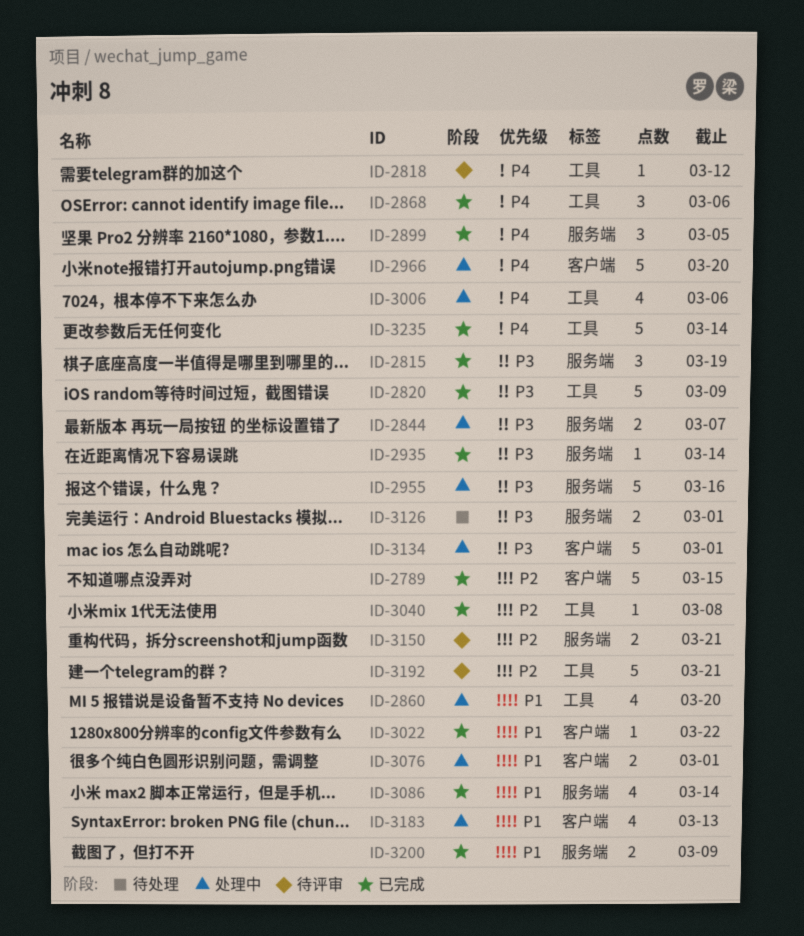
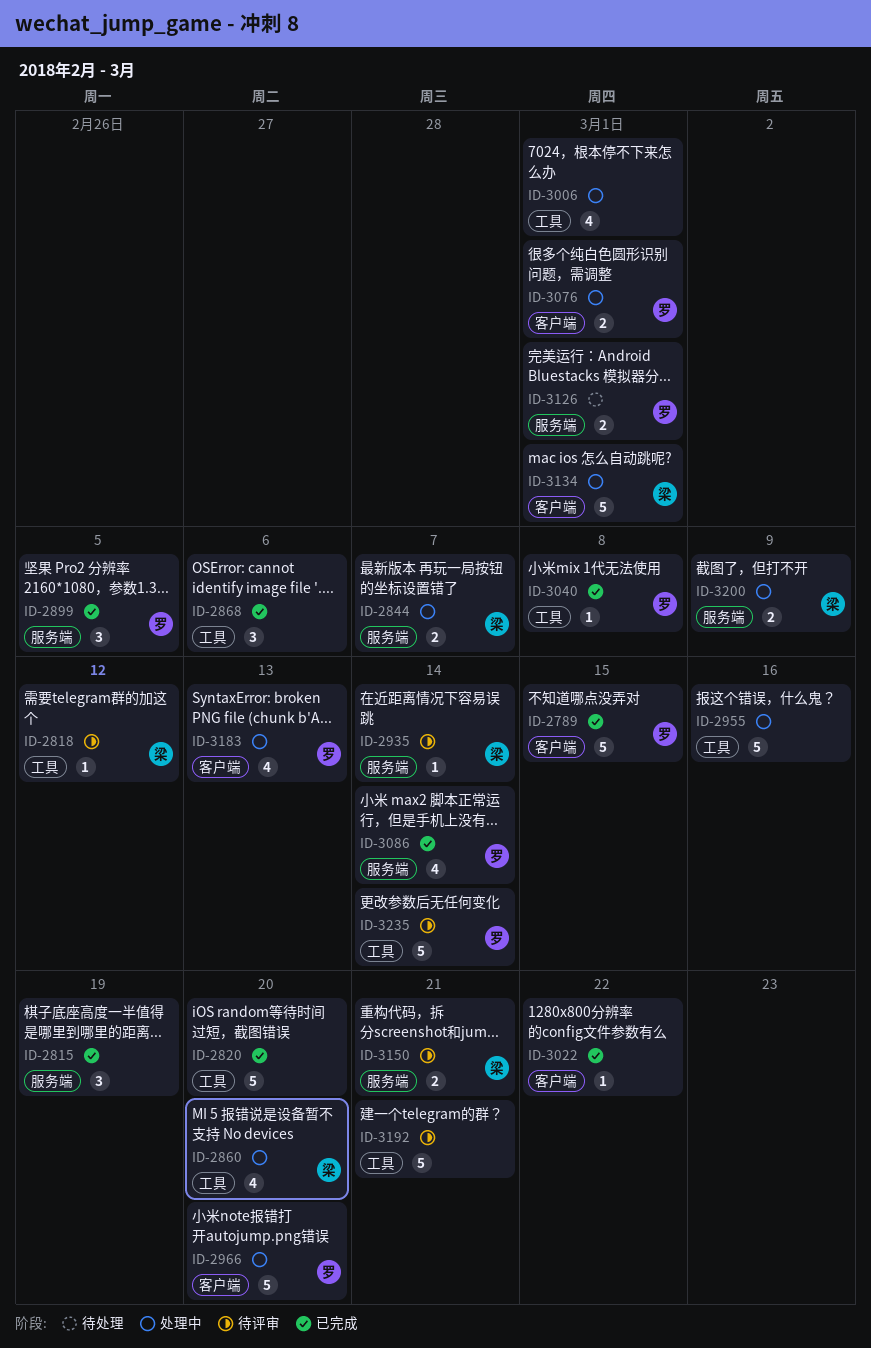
ID-2820, due: Mar 9 -> Mar 20
ID-2935, status: 已完成 -> 待评审
ID-2955, label: 服务端 -> 工具
ID-3006, due: Mar 6 -> Mar 1
ID-3200, status: 已完成 -> 处理中
ID-3235, status: 已完成 -> 待评审

